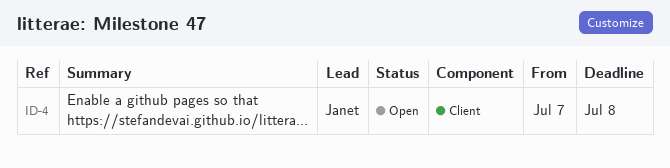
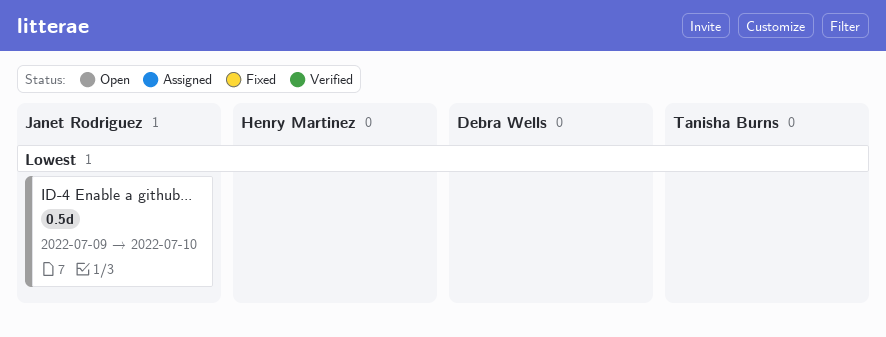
ID-4, start: Jul 7 -> Jul 9
ID-4, due: Jul 8 -> Jul 10

